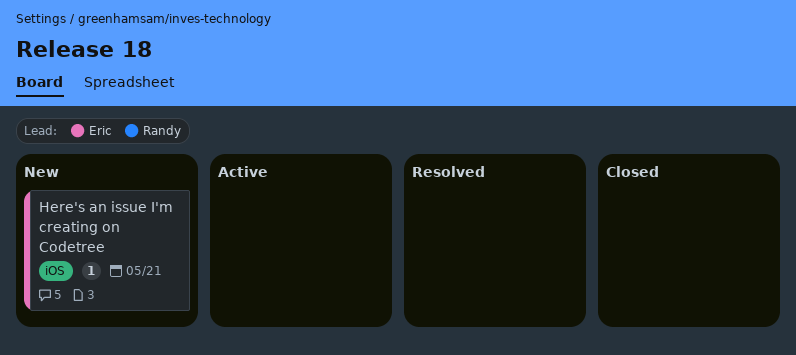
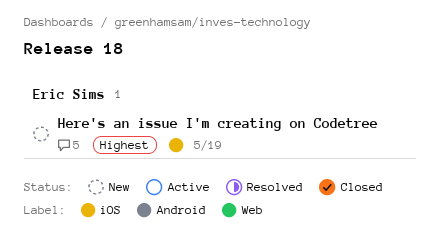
Here's an issue I'm creating on Codetree, due: May 21 -> May 19

